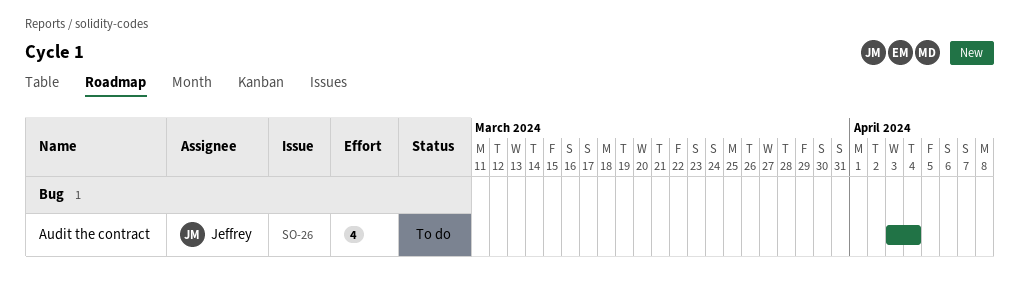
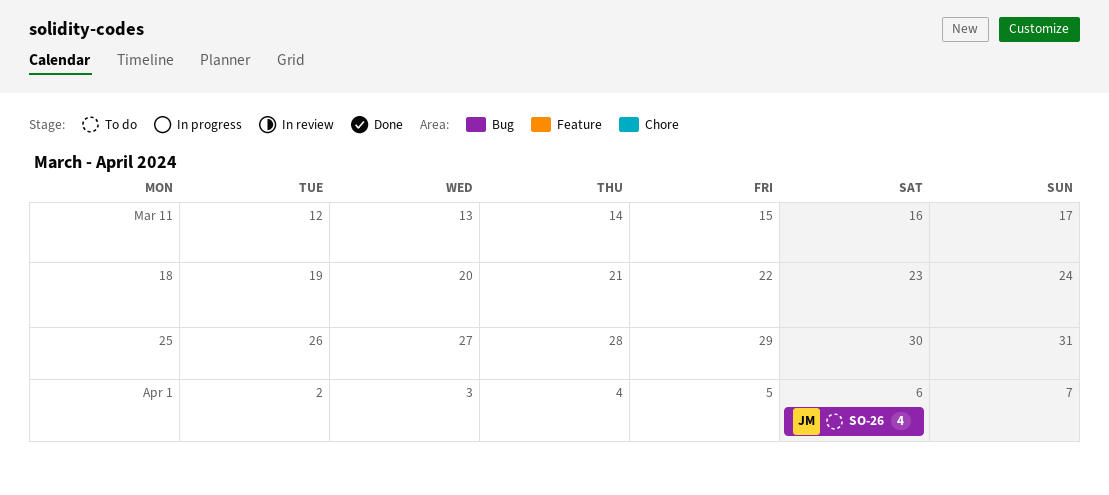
SO-26, start: Apr 3 -> Apr 6
SO-26, due: Apr 4 -> Apr 6

